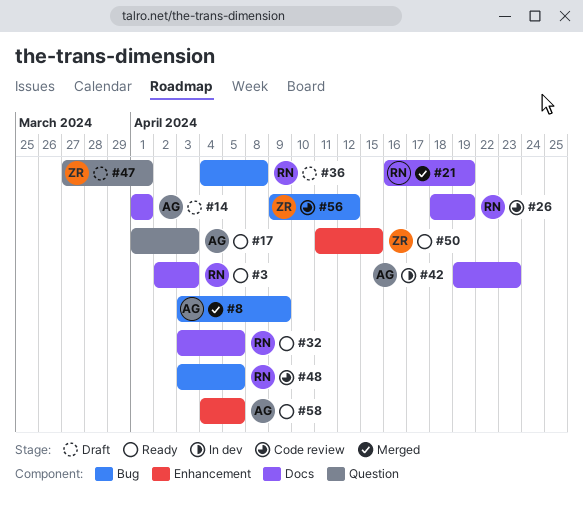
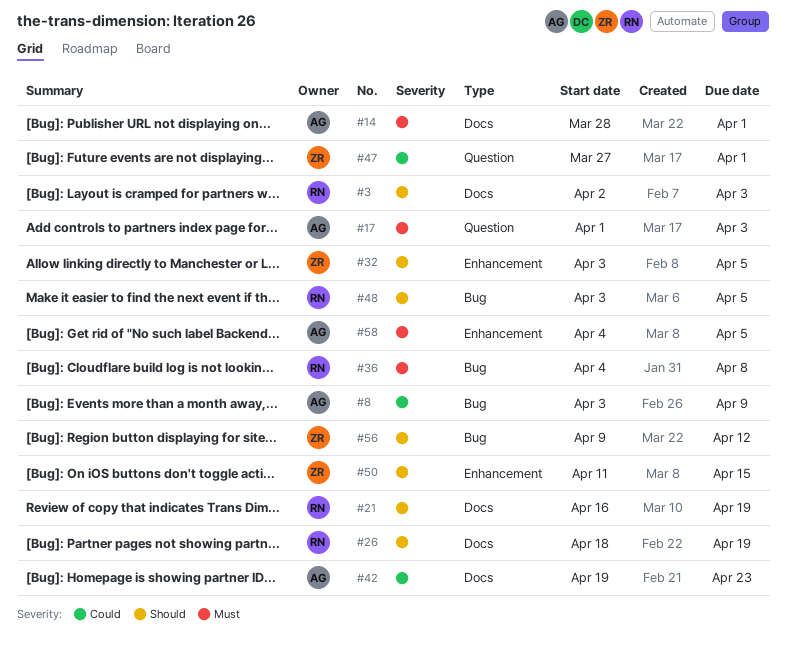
#14, start: Apr 1 -> Mar 28
#32, owner: RN -> ZR
#32, label: Docs -> Enhancement

